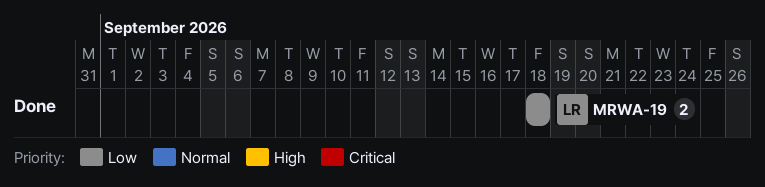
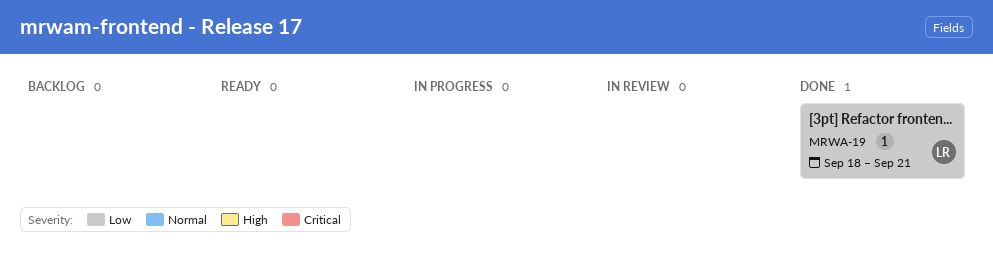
MRWA-19, estimate: 2 -> 1
MRWA-19, due: Sep 18 -> Sep 21

